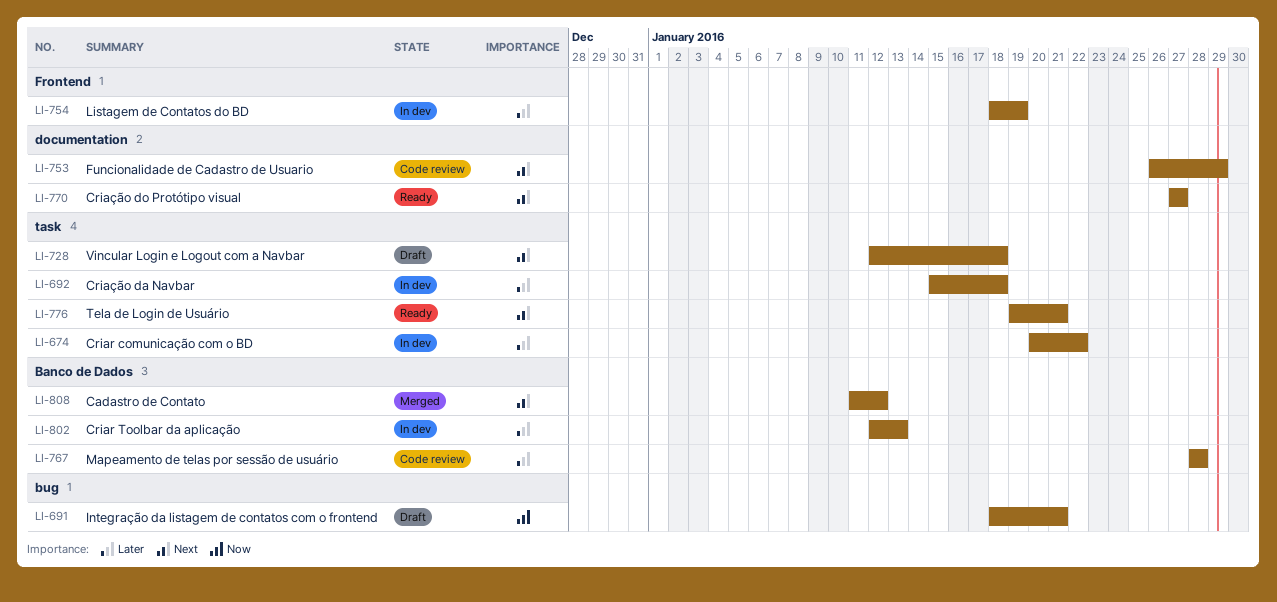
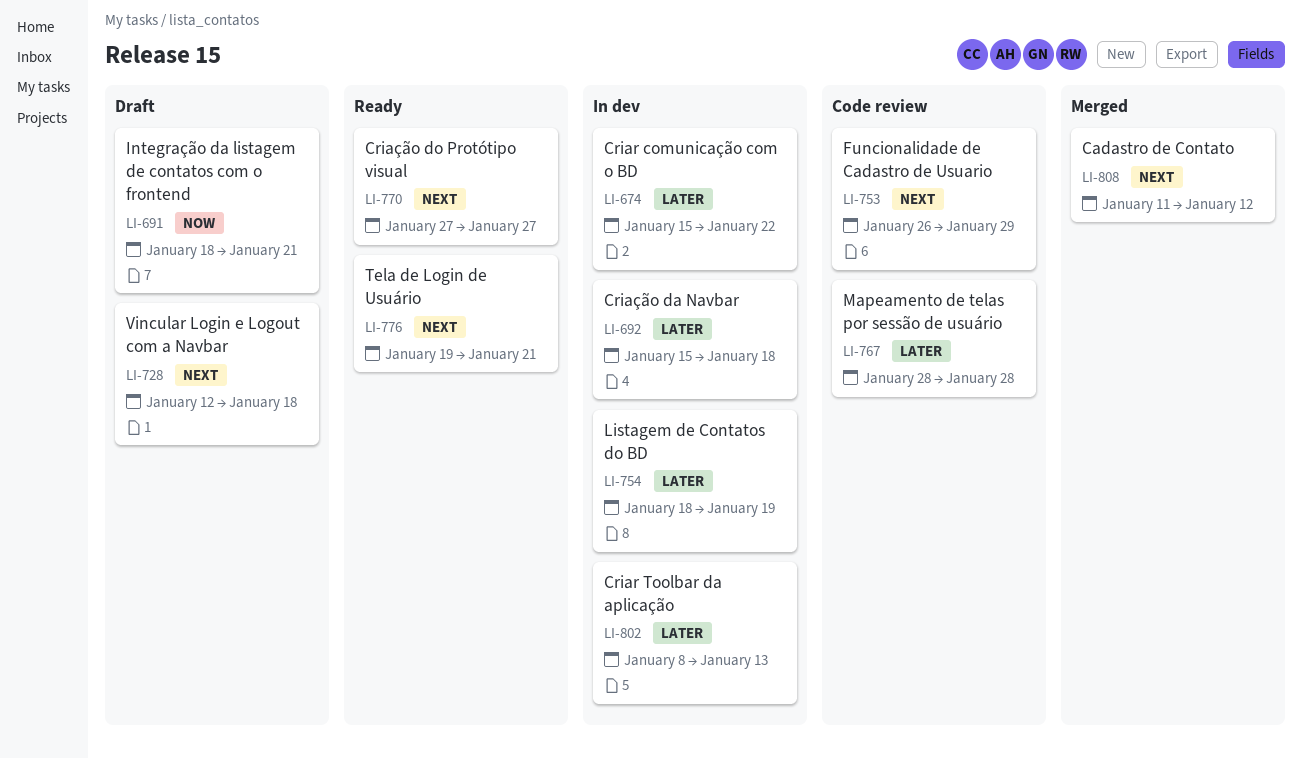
LI-674, start: Jan 20 -> Jan 15
LI-802, start: Jan 12 -> Jan 8

